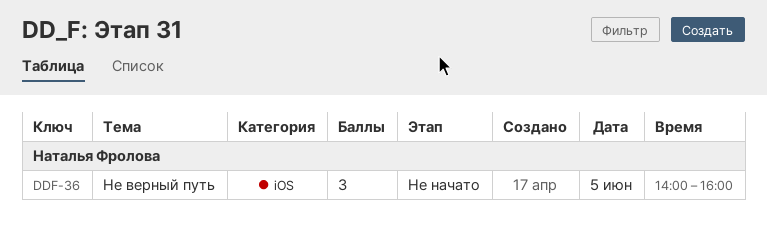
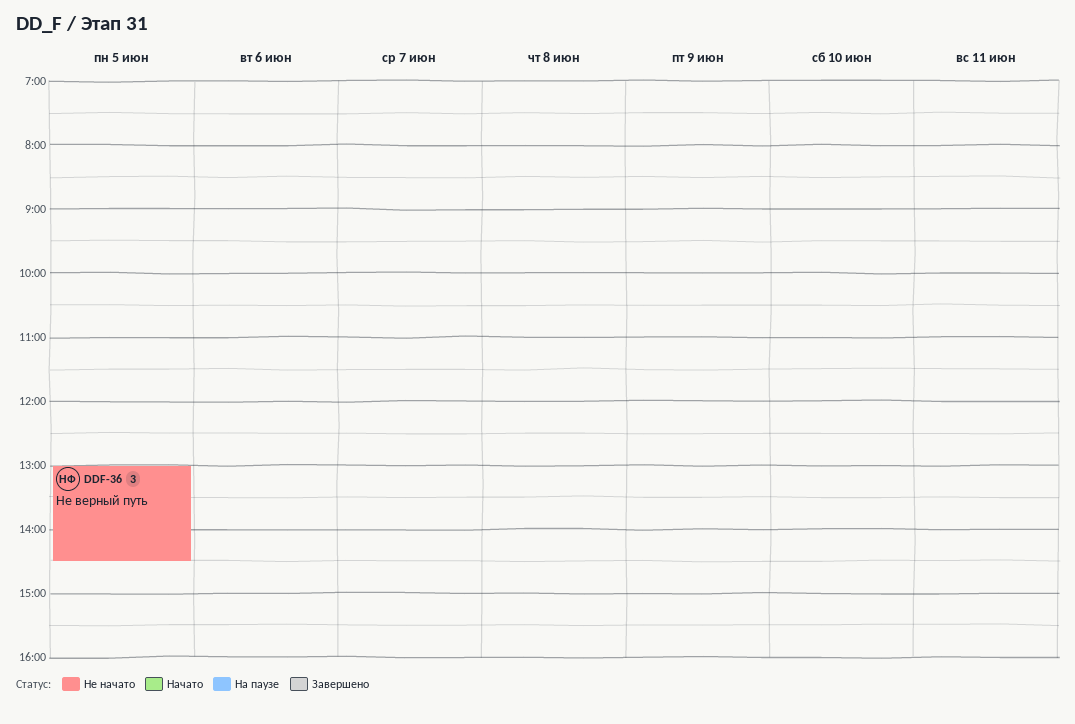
DDF-36, begins: 14:00 -> 13:00
DDF-36, ends: 16:00 -> 14:30

